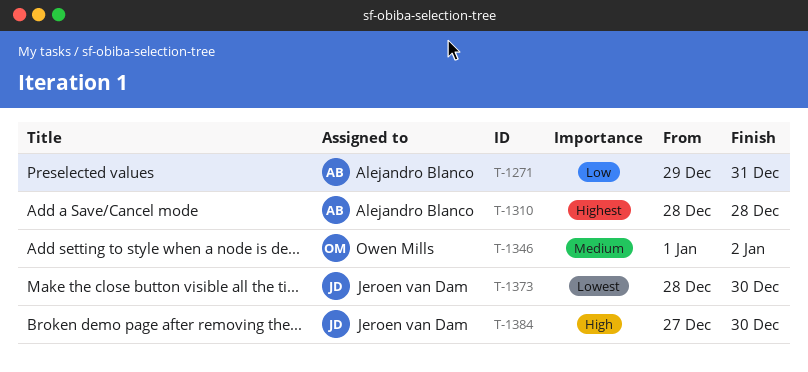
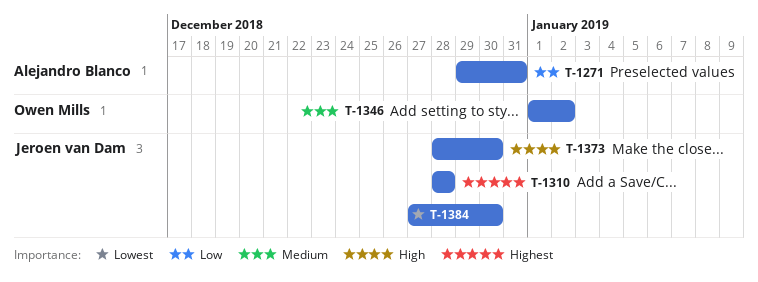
T-1310, owner: Alejandro Blanco -> Jeroen van Dam
T-1373, priority: Lowest -> High
T-1384, priority: High -> Lowest

